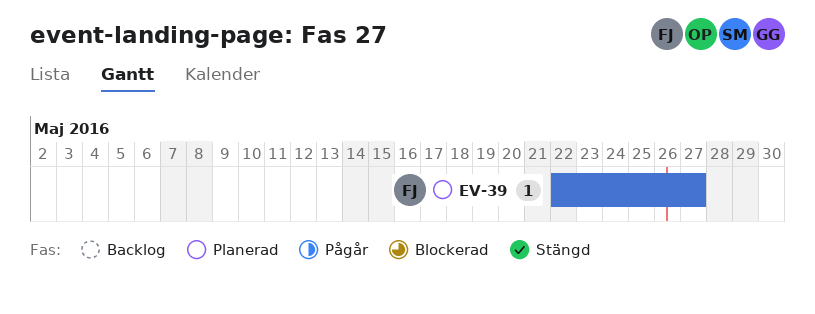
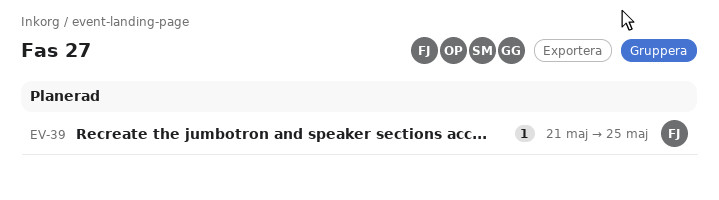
EV-39, start: May 22 -> May 21
EV-39, due: May 27 -> May 25

